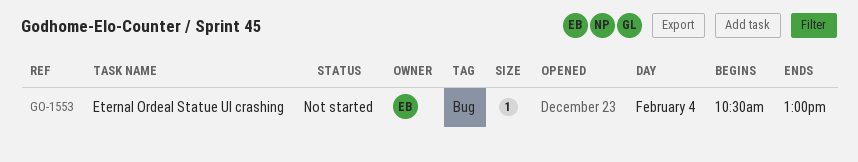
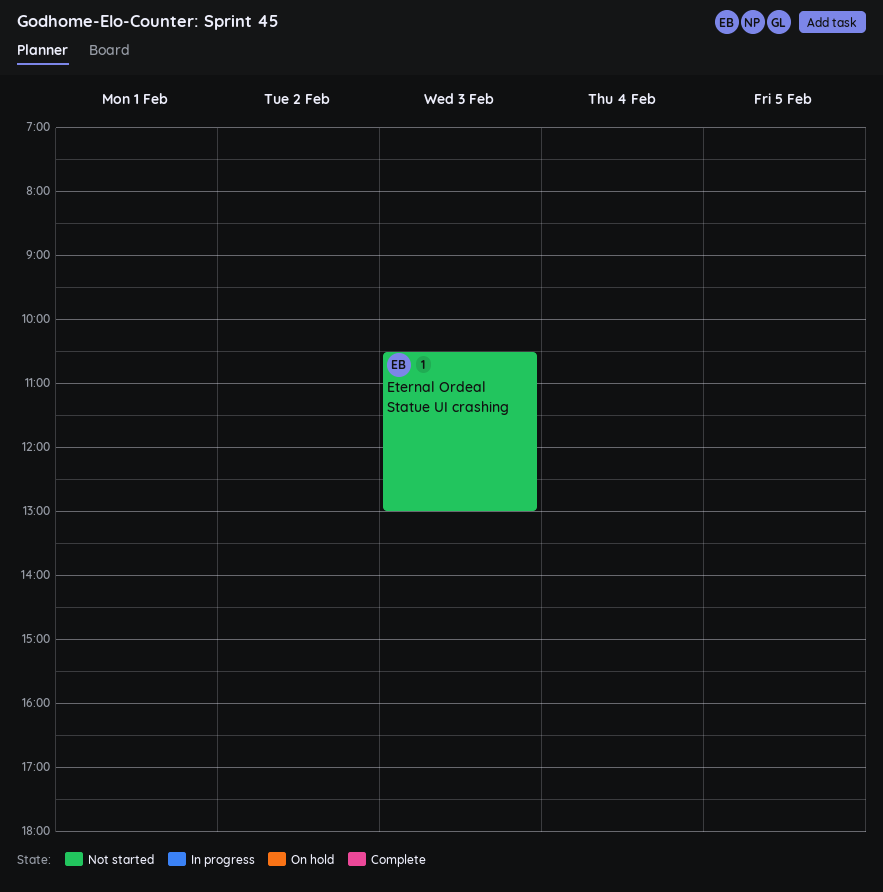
Eternal Ordeal Statue UI crashing, day: Feb 4 -> Feb 3

